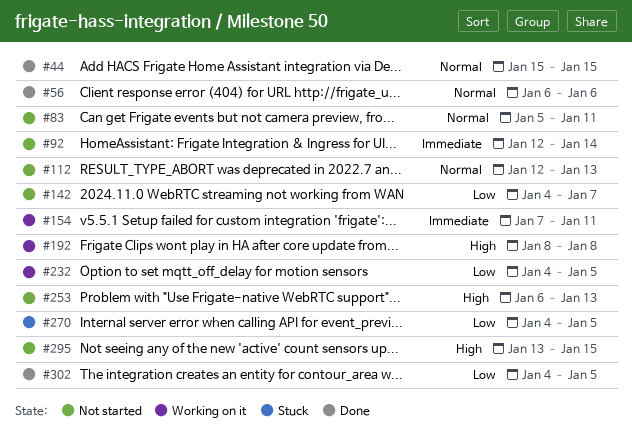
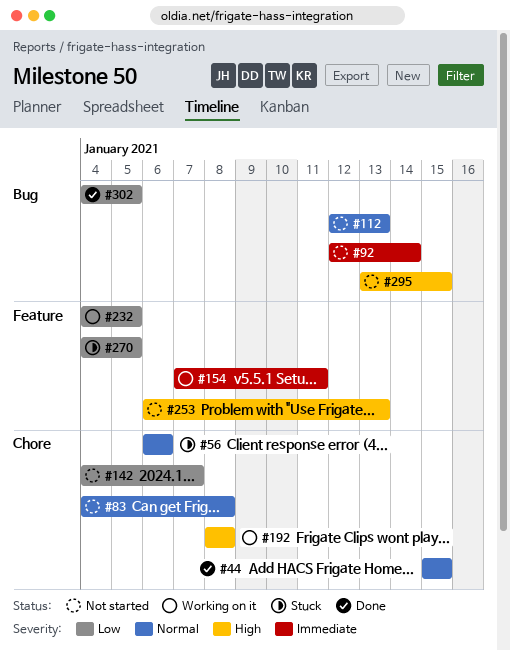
#56, status: Done -> Stuck
#83, start: Jan 5 -> Jan 4
#83, due: Jan 11 -> Jan 8

